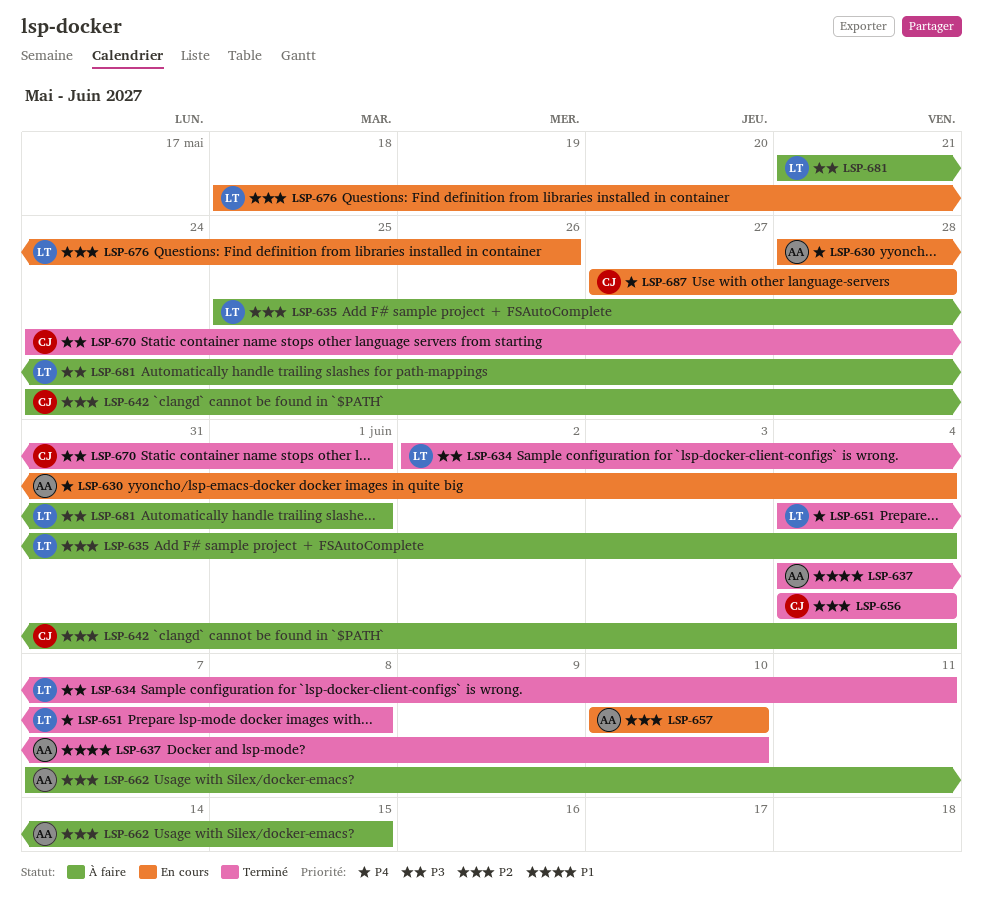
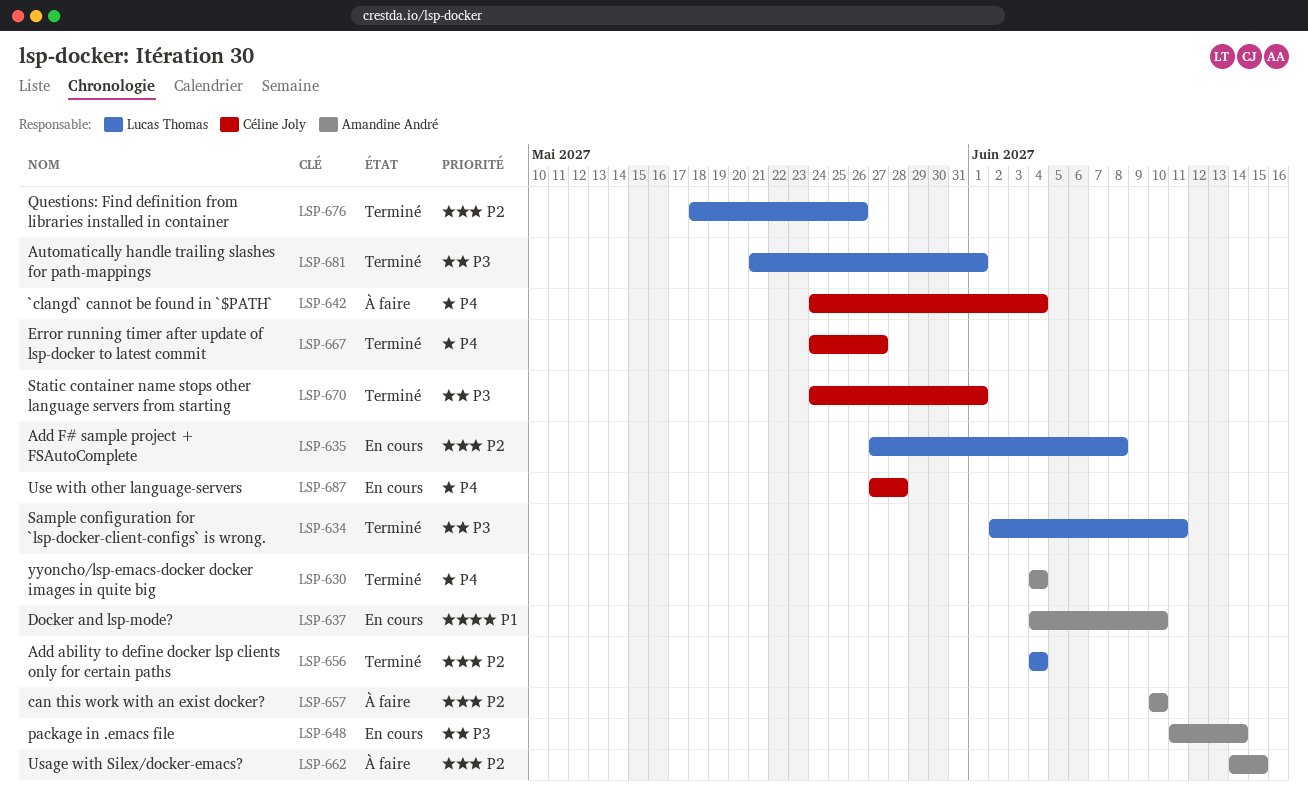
LSP-630, status: En cours -> Terminé
LSP-630, start: May 28 -> Jun 4
LSP-635, status: À faire -> En cours
LSP-635, start: May 25 -> May 27
LSP-635, due: Jun 4 -> Jun 8
LSP-637, status: Terminé -> En cours
LSP-642, priority: P2 -> P4
LSP-648: none -> present
LSP-651: present -> none
LSP-656, owner: Céline Joly -> Lucas Thomas
LSP-657, status: En cours -> À faire
LSP-662, start: Jun 7 -> Jun 14
LSP-667: none -> present
LSP-676, status: En cours -> Terminé
LSP-681, status: À faire -> Terminé

